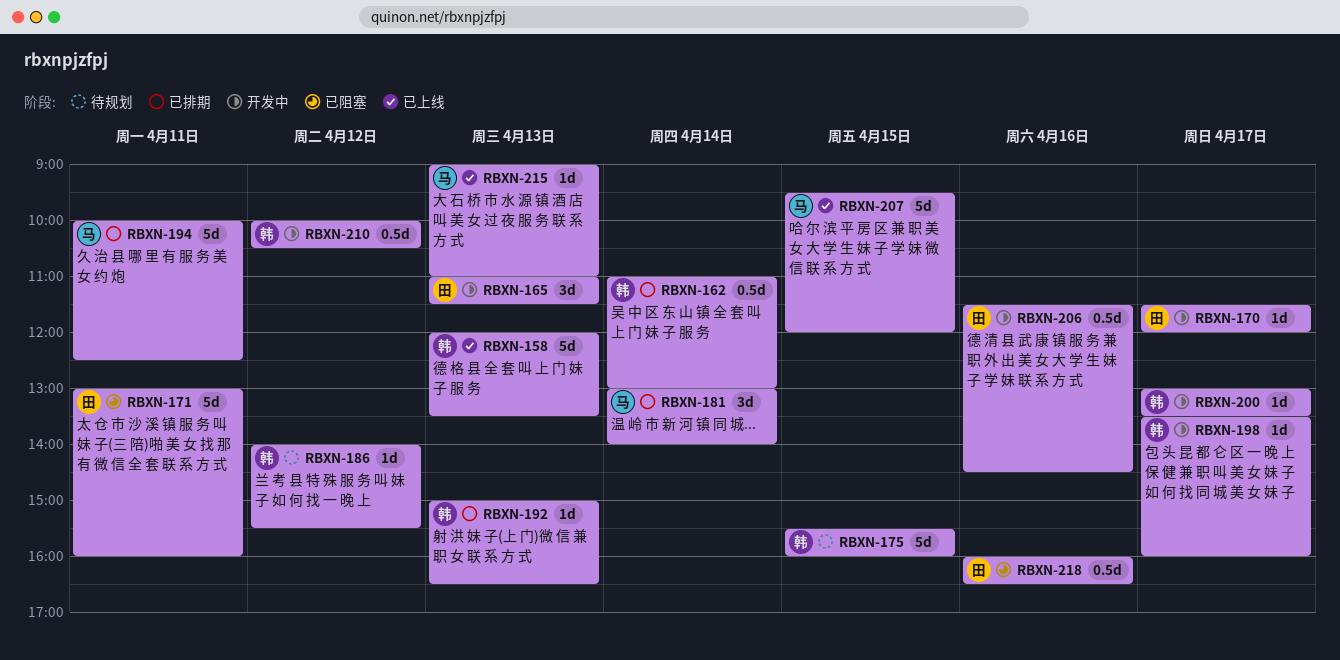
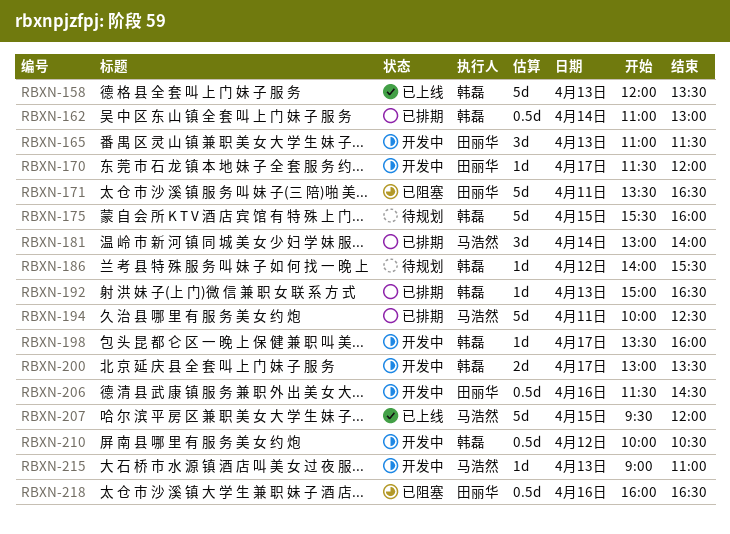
RBXN-171, begins: 13:00 -> 13:30
RBXN-171, ends: 16:00 -> 16:30
RBXN-200, estimate: 1d -> 2d
RBXN-215, status: 已上线 -> 开发中

